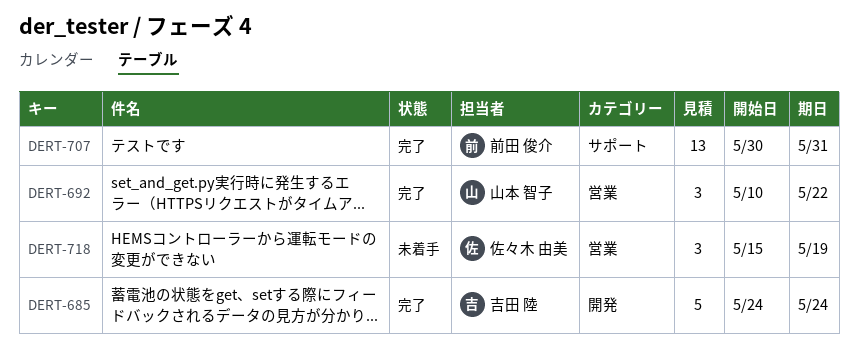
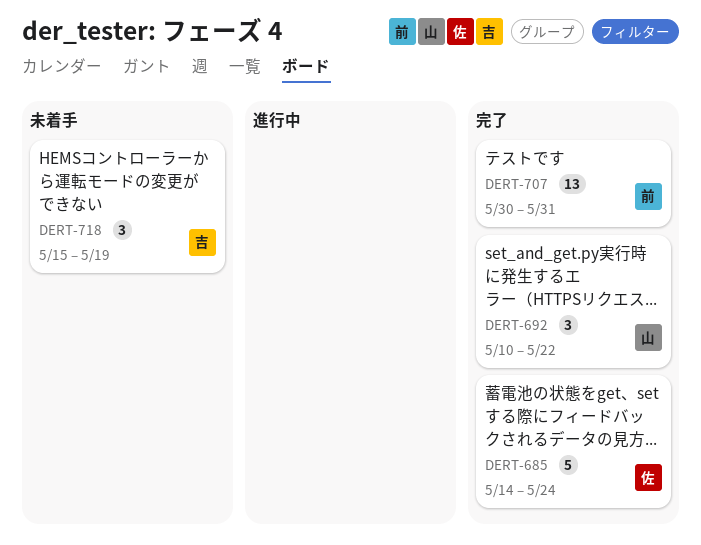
DERT-685, owner: 吉田 陸 -> 佐々木 由美
DERT-685, start: May 24 -> May 14
DERT-718, owner: 佐々木 由美 -> 吉田 陸

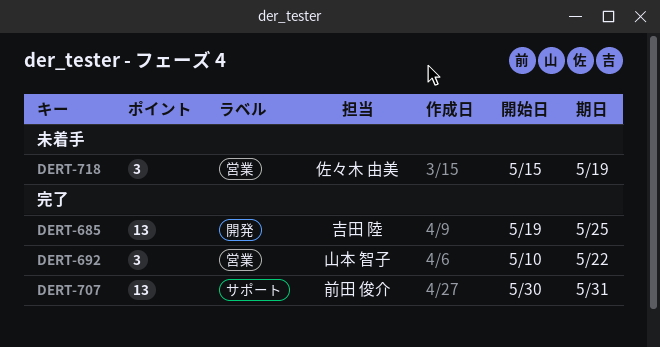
DERT-685, owner: 佐々木 由美 -> 吉田 陸
DERT-685, estimate: 5 -> 13
DERT-685, start: May 14 -> May 19
DERT-685, due: May 24 -> May 25
DERT-718, owner: 吉田 陸 -> 佐々木 由美

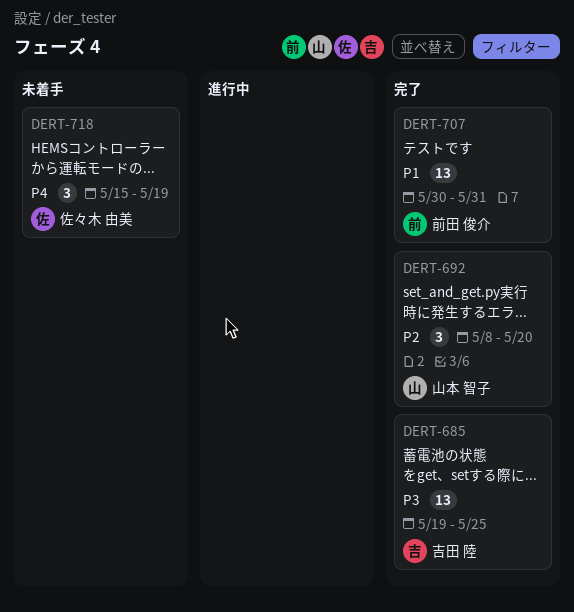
DERT-692, start: May 10 -> May 8
DERT-692, due: May 22 -> May 20

